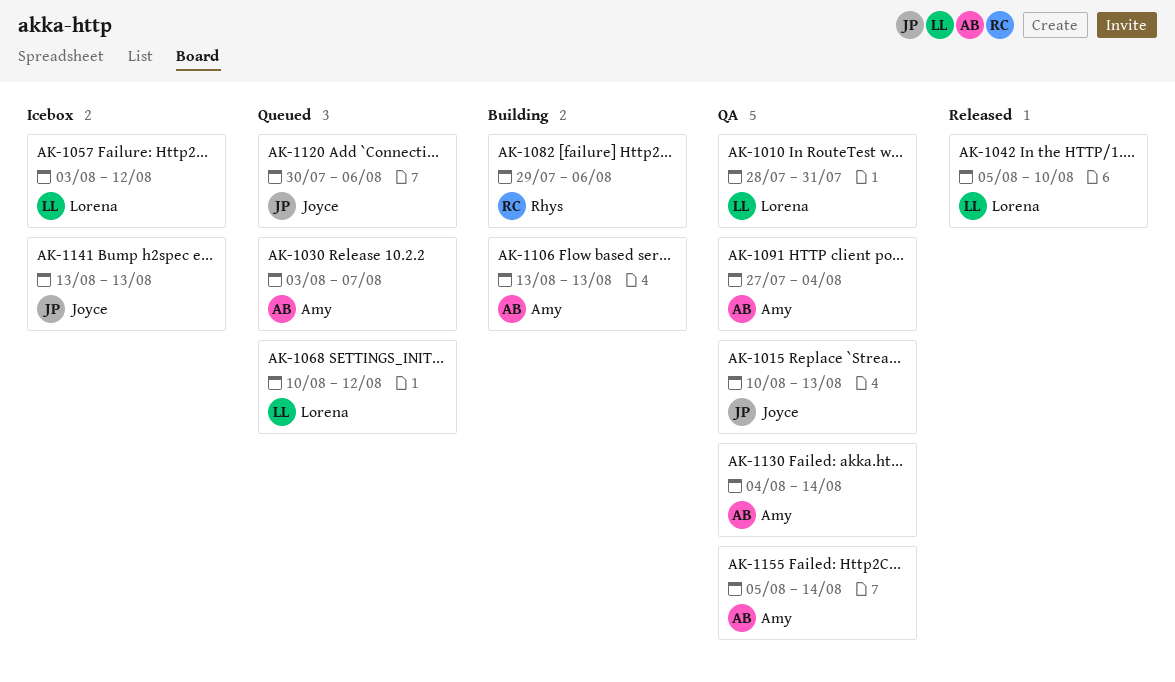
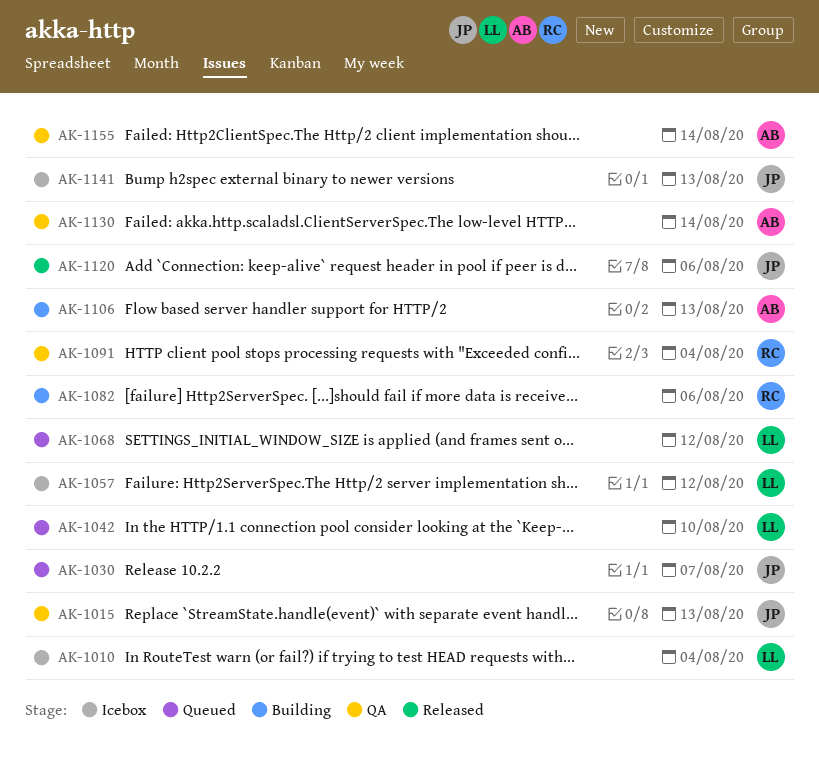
AK-1010, status: QA -> Icebox
AK-1010, due: Jul 31 -> Aug 4
AK-1030, owner: Amy -> Joyce
AK-1042, status: Released -> Queued
AK-1091, owner: Amy -> Rhys
AK-1120, status: Queued -> Released

